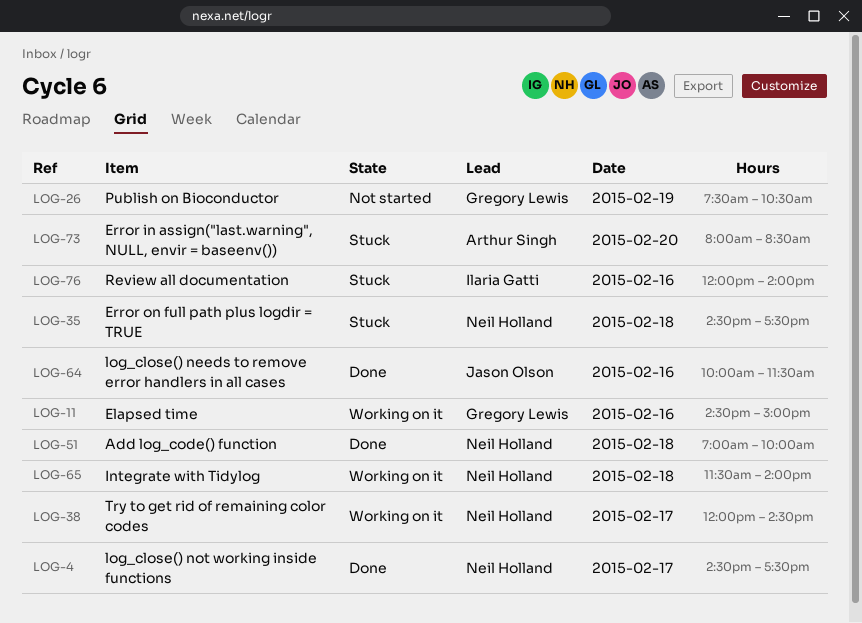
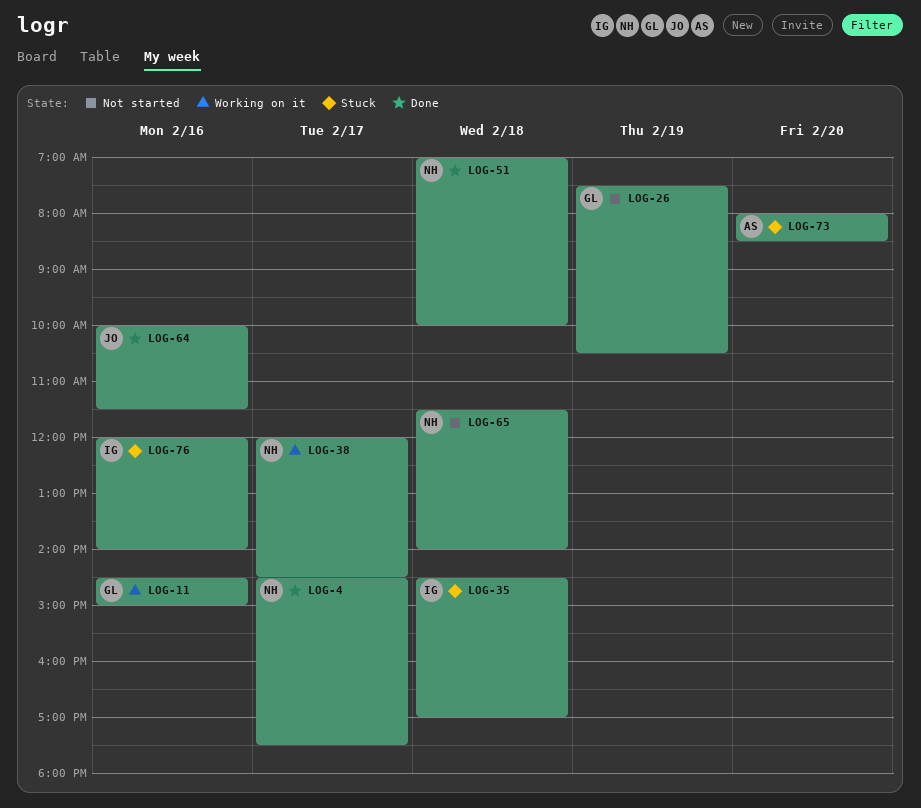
LOG-35, owner: Neil Holland -> Ilaria Gatti
LOG-35, ends: 17:30 -> 17:00
LOG-65, status: Working on it -> Not started

